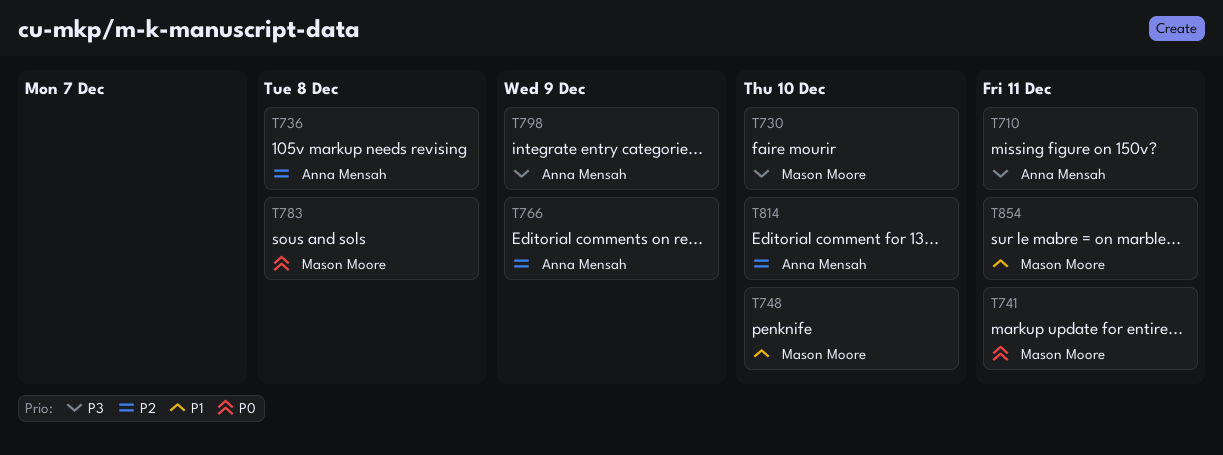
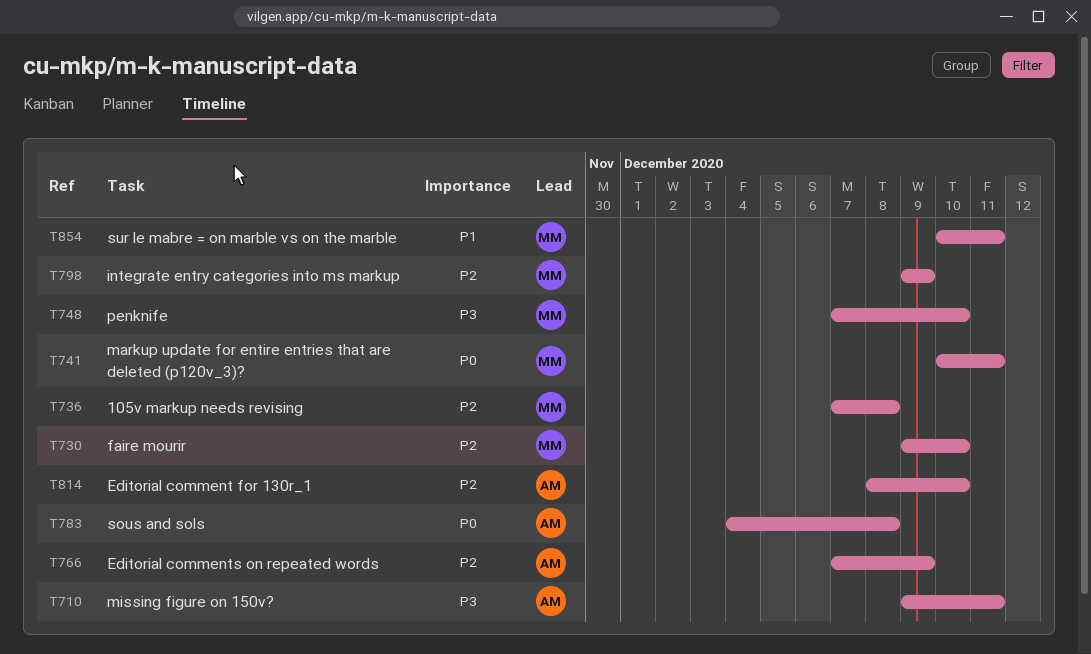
T730, priority: P3 -> P2
T736, owner: Anna Mensah -> Mason Moore
T748, priority: P1 -> P3
T783, owner: Mason Moore -> Anna Mensah
T798, owner: Anna Mensah -> Mason Moore
T798, priority: P3 -> P2

